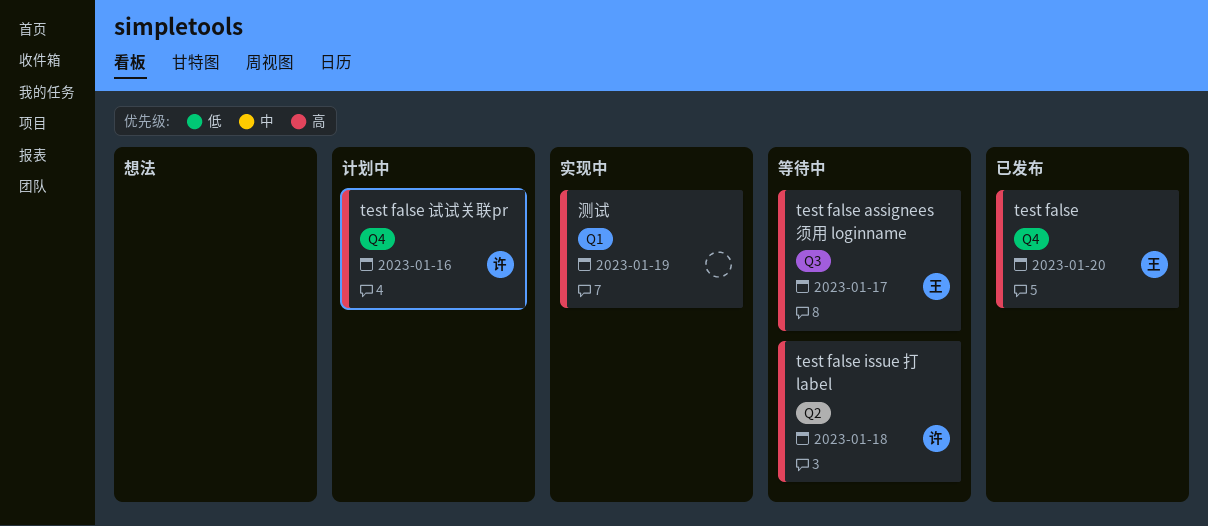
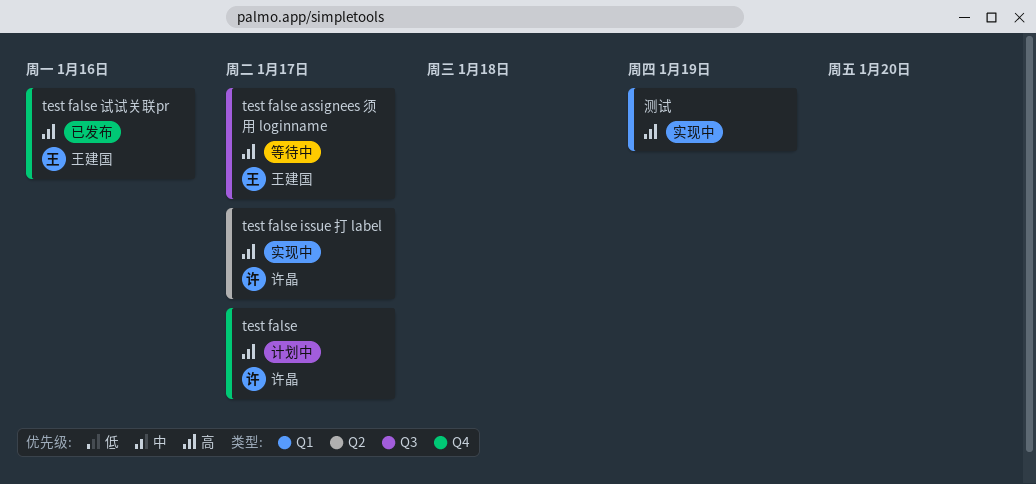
test false, status: 已发布 -> 计划中
test false, owner: 王建国 -> 许晶
test false, due: Jan 20 -> Jan 17
test false issue 打 label, status: 等待中 -> 实现中
test false issue 打 label, due: Jan 18 -> Jan 17
test false 试试关联pr, status: 计划中 -> 已发布
test false 试试关联pr, owner: 许晶 -> 王建国

